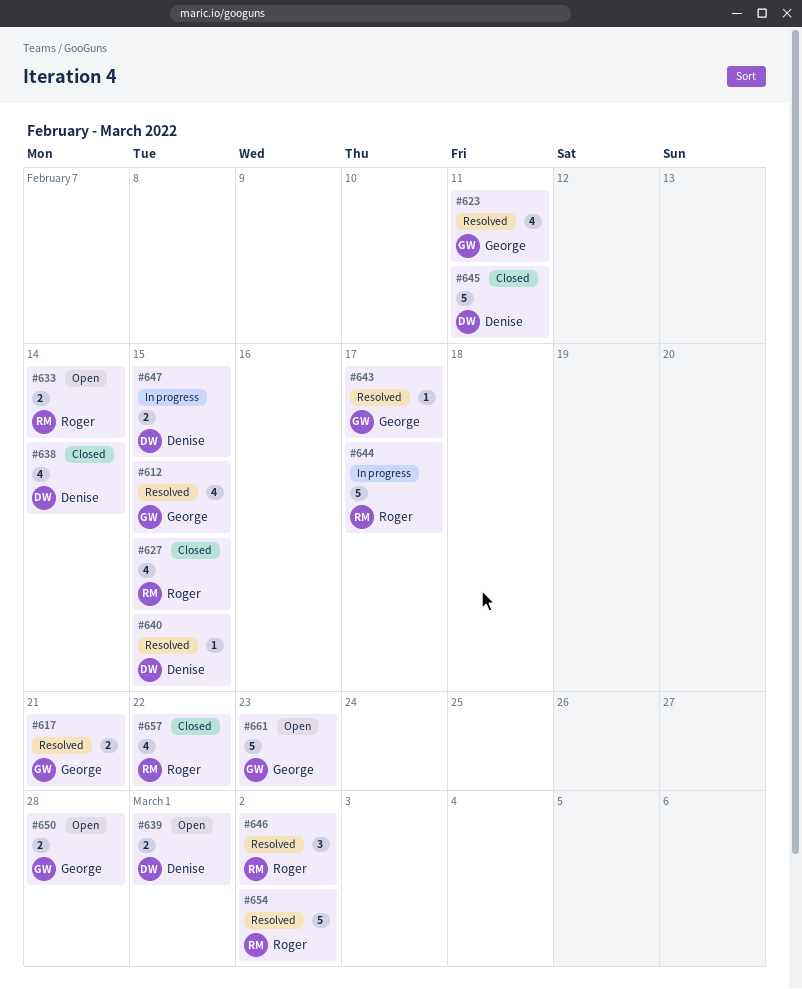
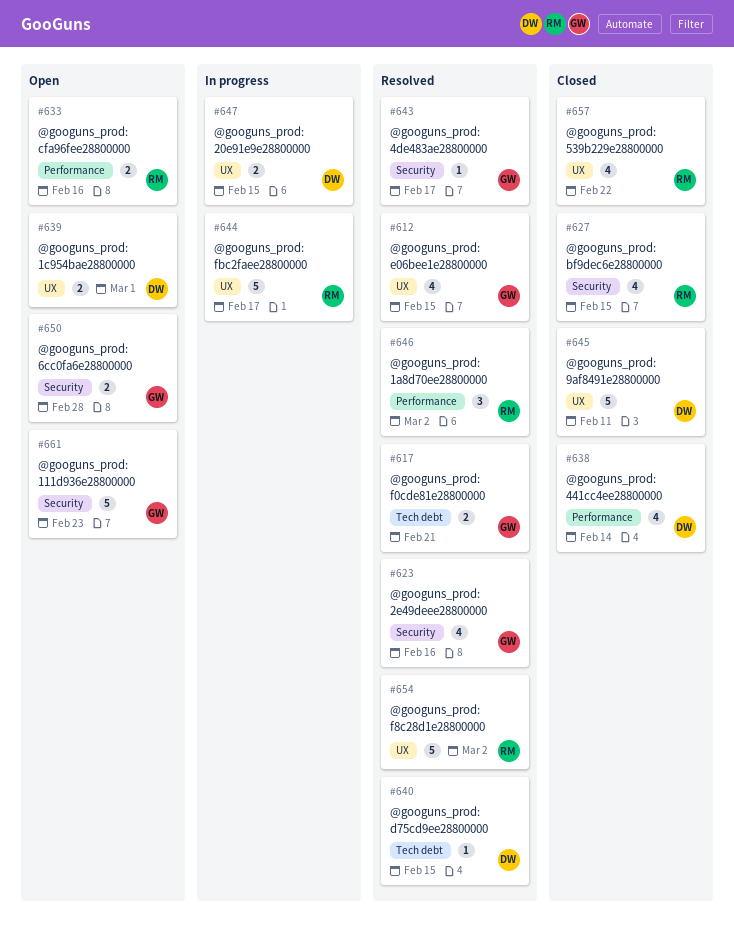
#623, due: Feb 11 -> Feb 16
#633, due: Feb 14 -> Feb 16

